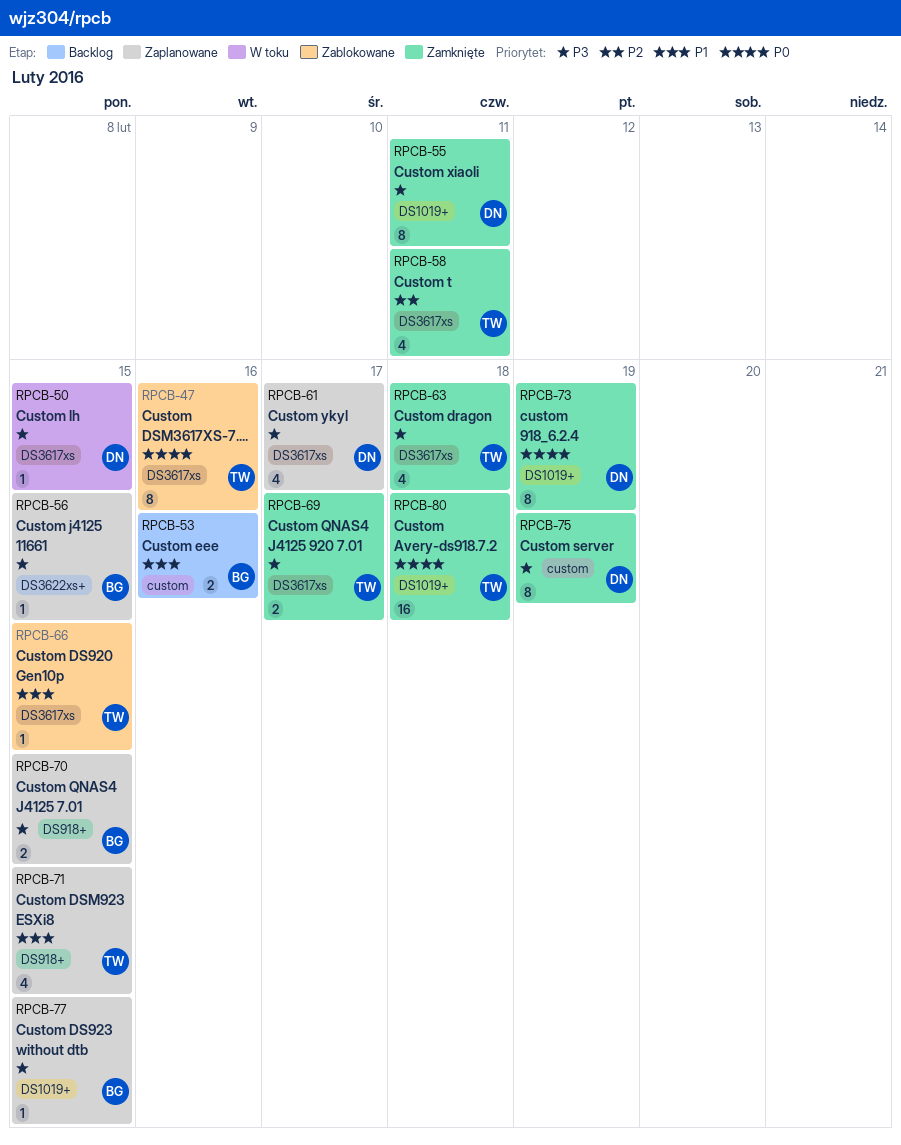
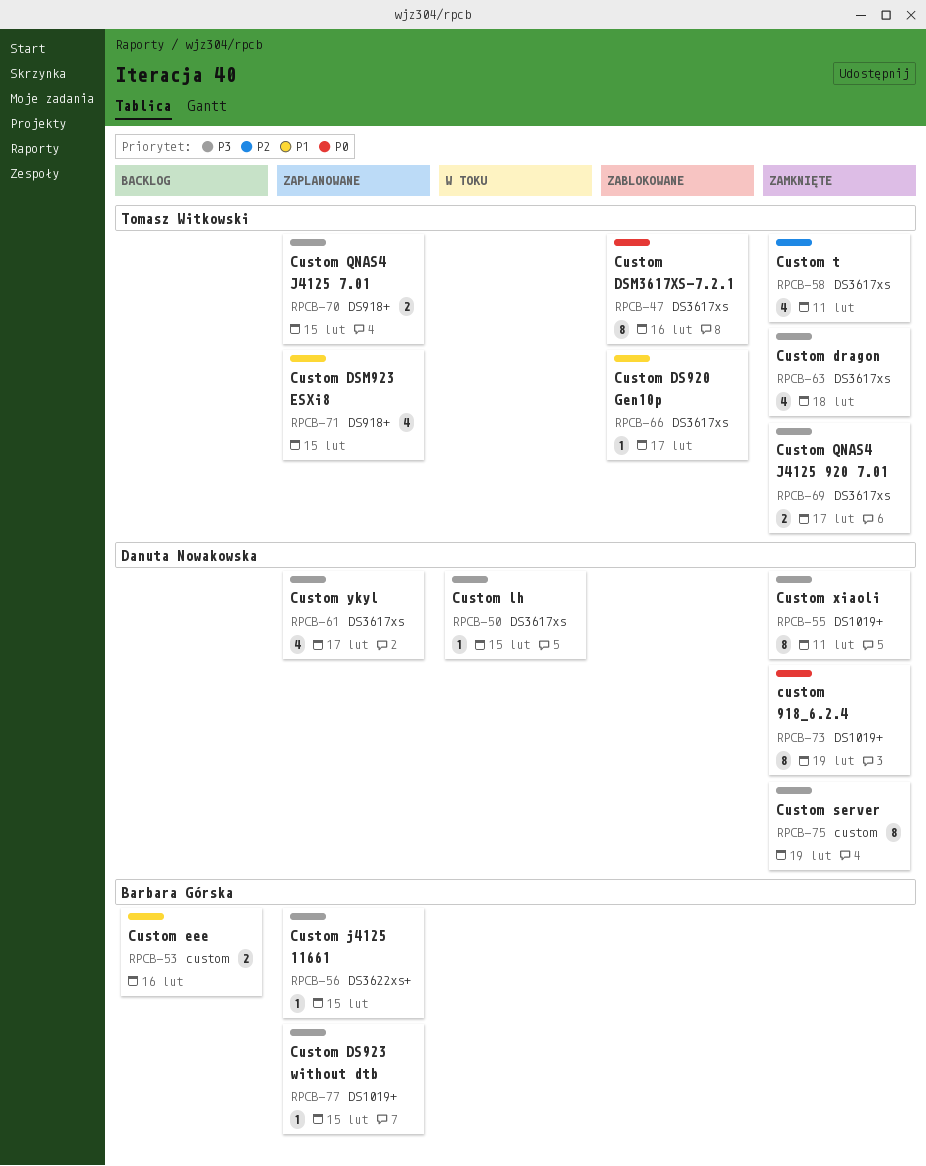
RPCB-66, due: Feb 15 -> Feb 17
RPCB-70, owner: Barbara Górska -> Tomasz Witkowski
RPCB-80: present -> none

